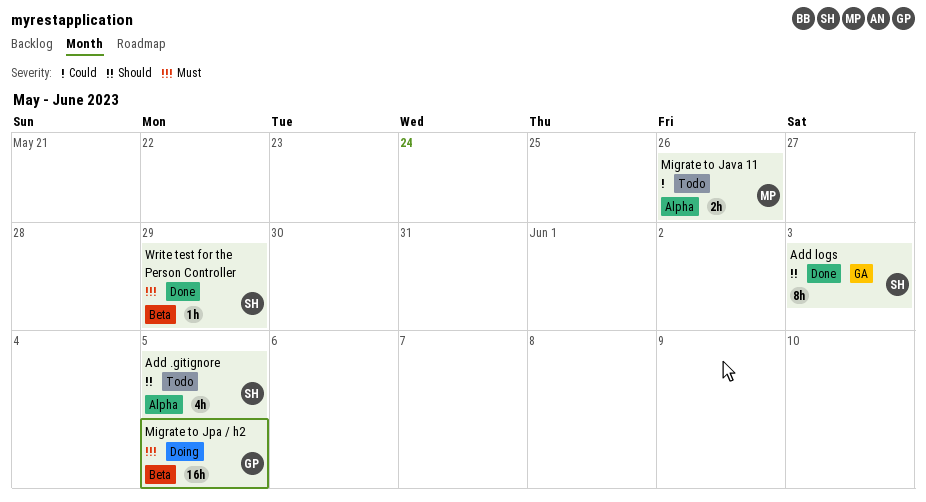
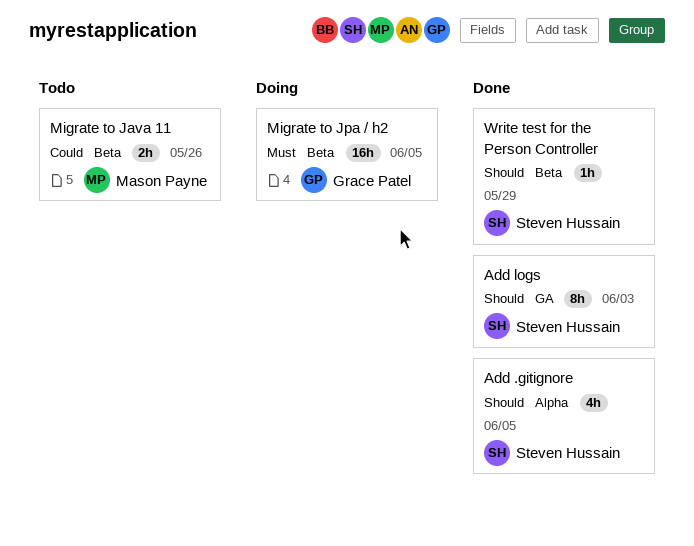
Add .gitignore, status: Todo -> Done
Migrate to Java 11, label: Alpha -> Beta
Write test for the Person Controller, priority: Must -> Should

